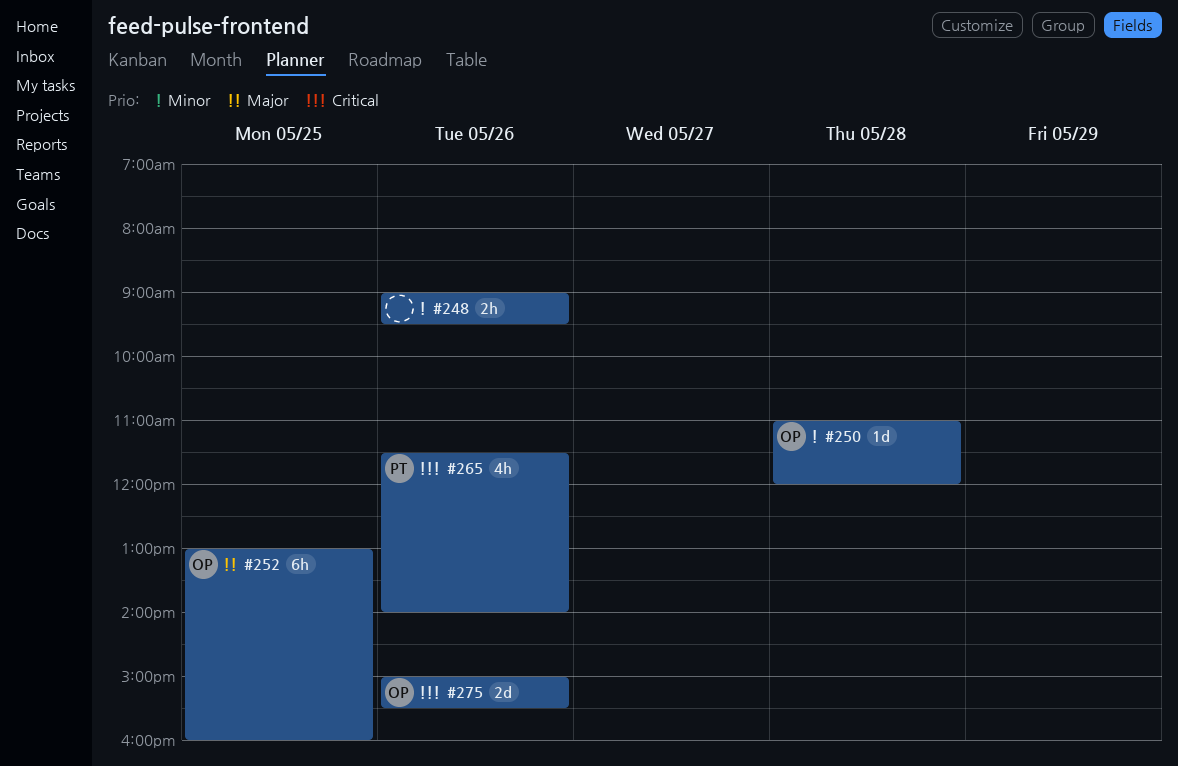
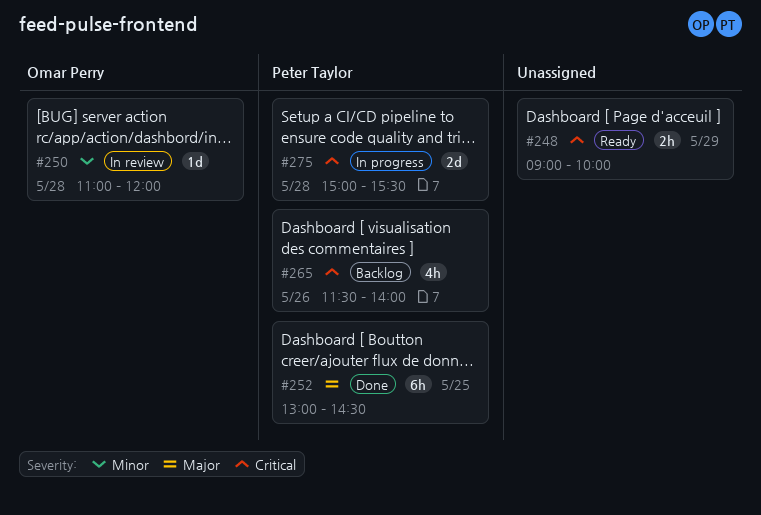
#248, priority: Minor -> Critical
#248, day: May 26 -> May 29
#248, ends: 09:30 -> 10:00
#252, owner: Omar Perry -> Peter Taylor
#252, ends: 16:00 -> 14:30
#275, owner: Omar Perry -> Peter Taylor
#275, day: May 26 -> May 28

